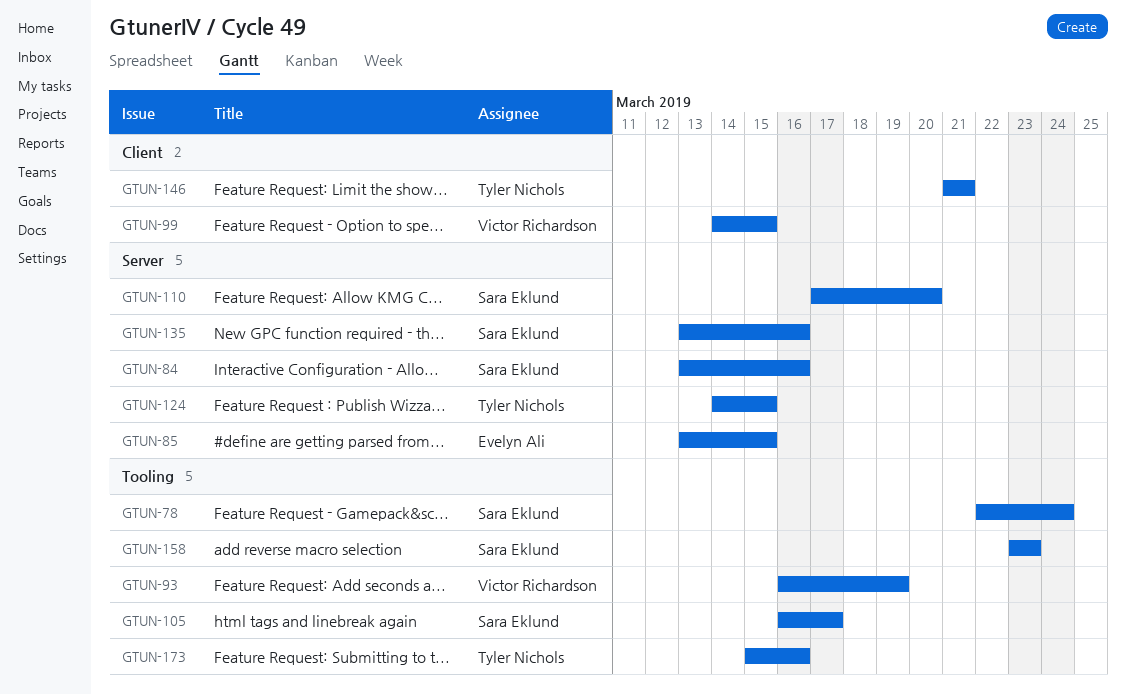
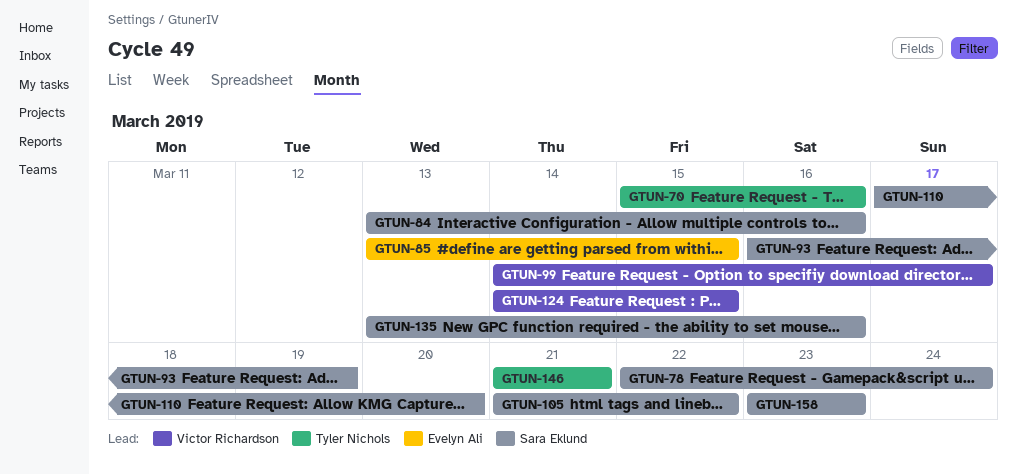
GTUN-70: none -> present
GTUN-93, owner: Victor Richardson -> Sara Eklund
GTUN-99, due: Mar 15 -> Mar 17
GTUN-105, start: Mar 16 -> Mar 21
GTUN-105, due: Mar 17 -> Mar 22
GTUN-124, owner: Tyler Nichols -> Victor Richardson
GTUN-173: present -> none

